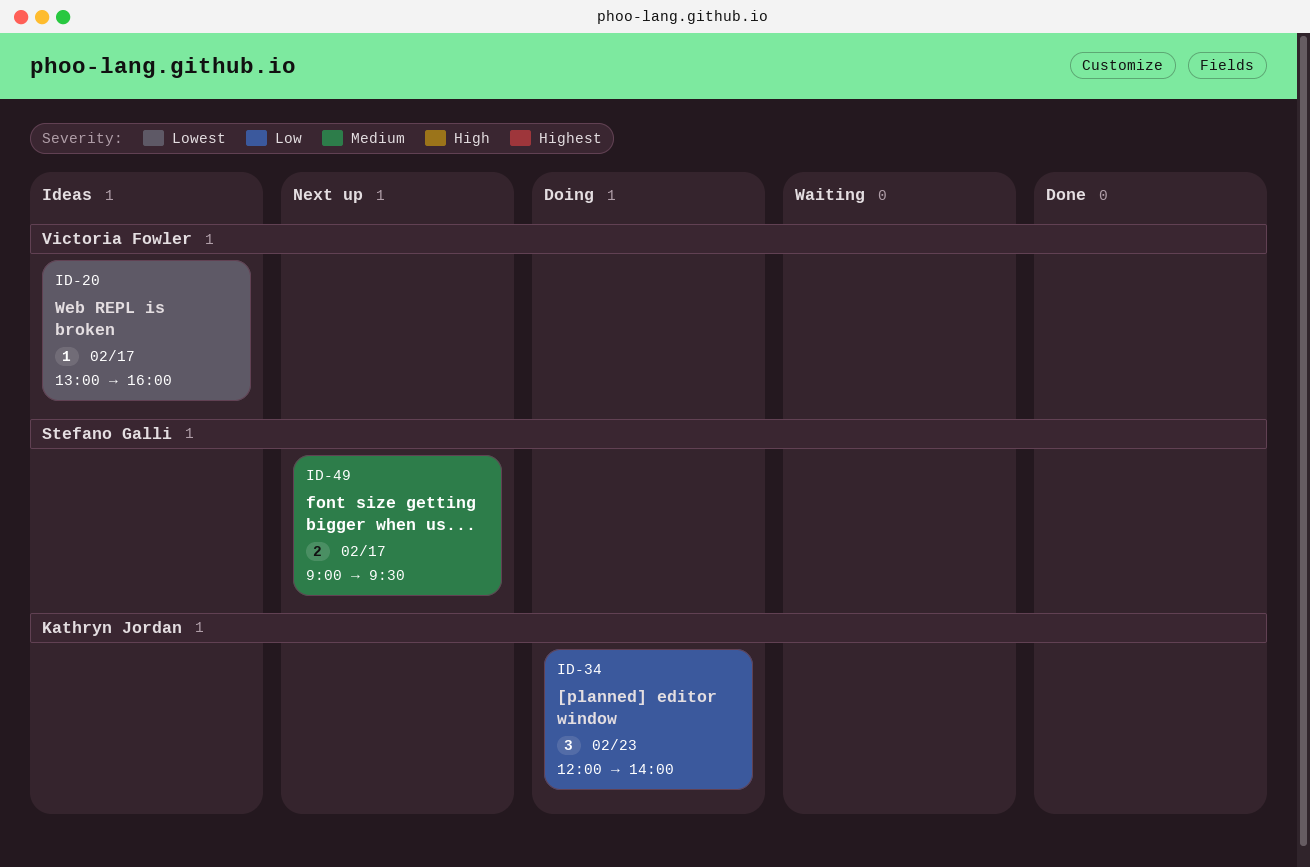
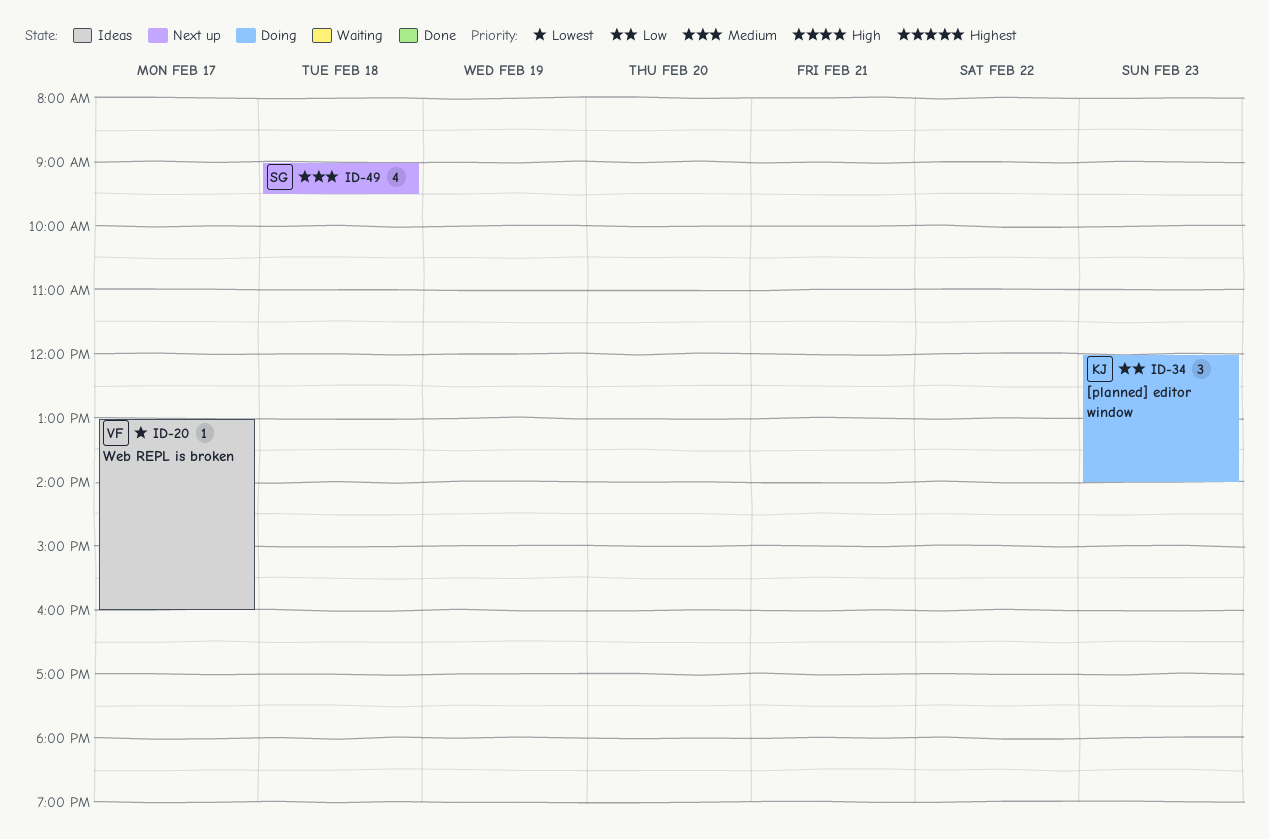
ID-49, estimate: 2 -> 4
ID-49, day: Feb 17 -> Feb 18

